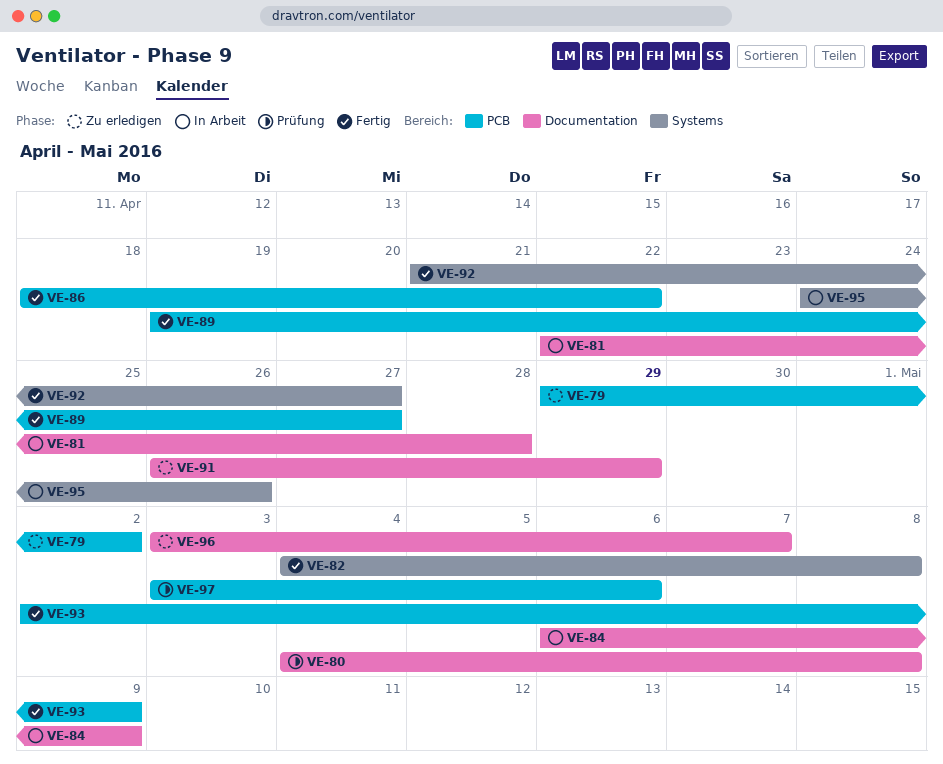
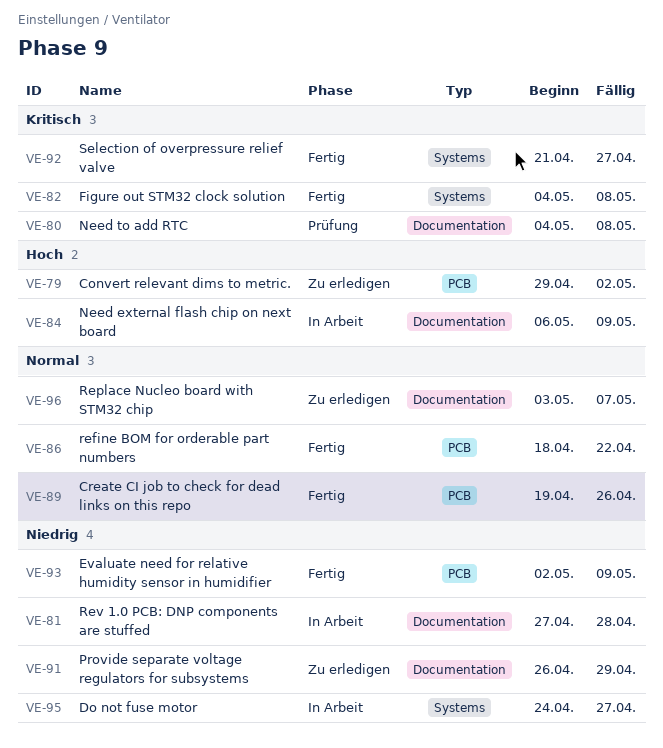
VE-81, start: Apr 22 -> Apr 27
VE-89, due: Apr 27 -> Apr 26
VE-95, due: Apr 26 -> Apr 27
VE-97: present -> none

